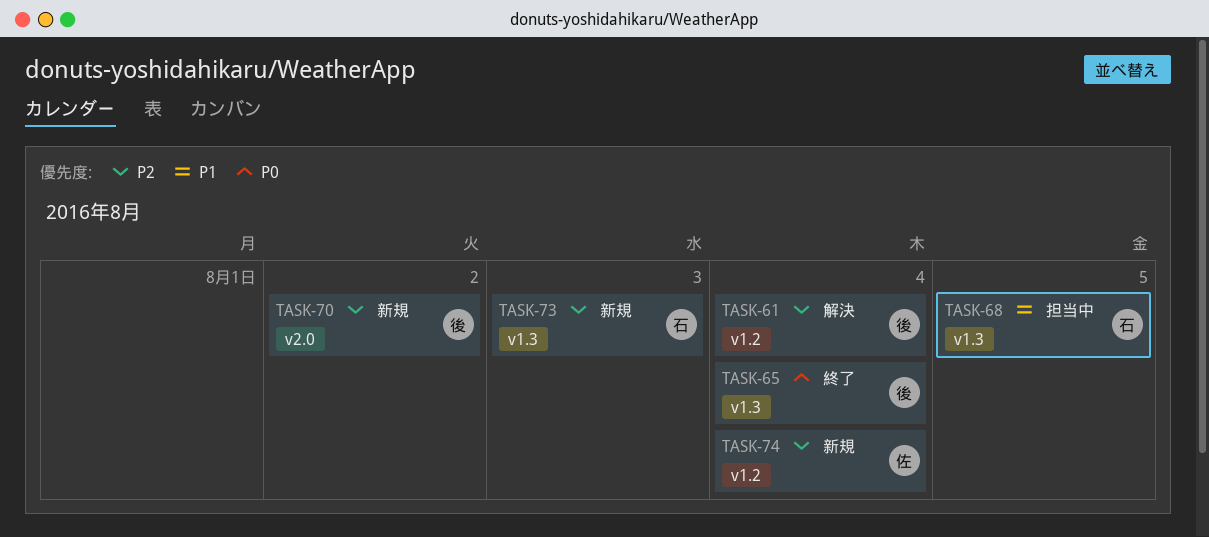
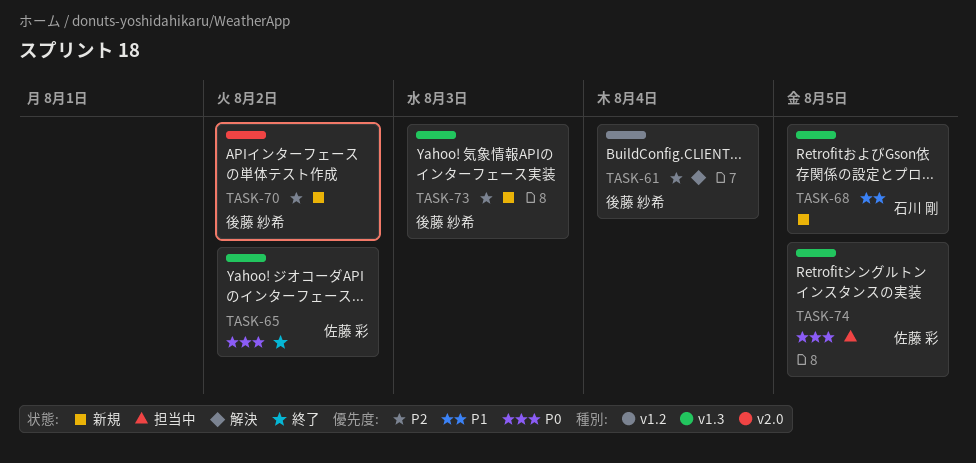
TASK-65, owner: 後藤 紗希 -> 佐藤 彩
TASK-65, due: Aug 4 -> Aug 2
TASK-68, status: 担当中 -> 新規
TASK-73, owner: 石川 剛 -> 後藤 紗希
TASK-74, status: 新規 -> 担当中
TASK-74, priority: P2 -> P0
TASK-74, label: v1.2 -> v1.3
TASK-74, due: Aug 4 -> Aug 5

